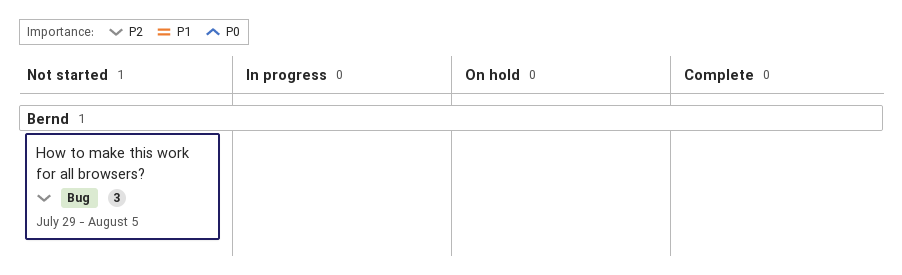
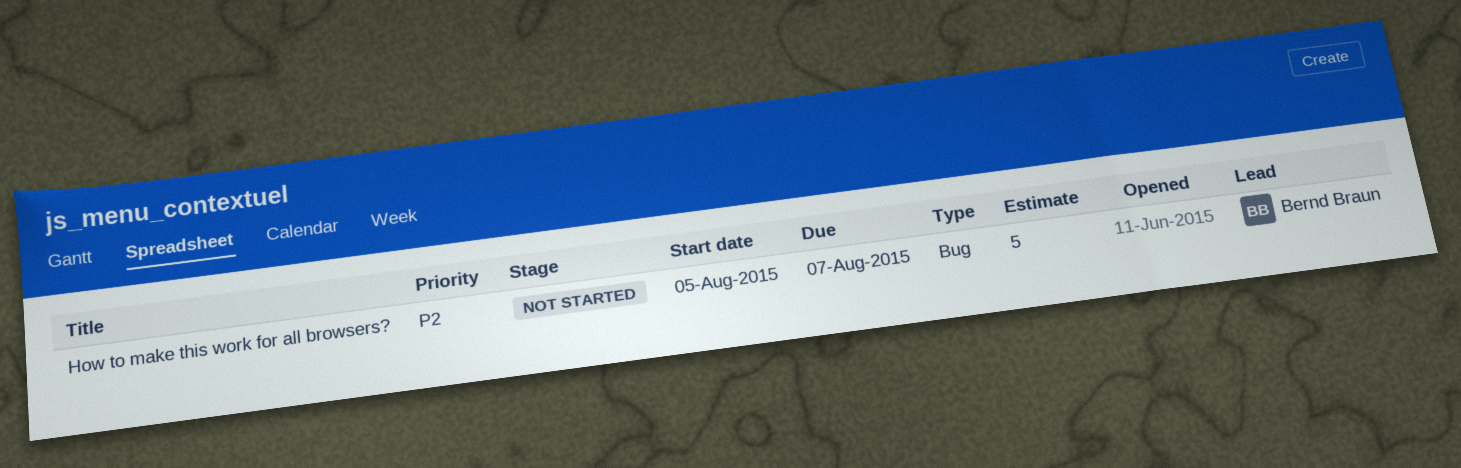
How to make this work for all browsers?, estimate: 3 -> 5
How to make this work for all browsers?, start: Jul 29 -> Aug 5
How to make this work for all browsers?, due: Aug 5 -> Aug 7

